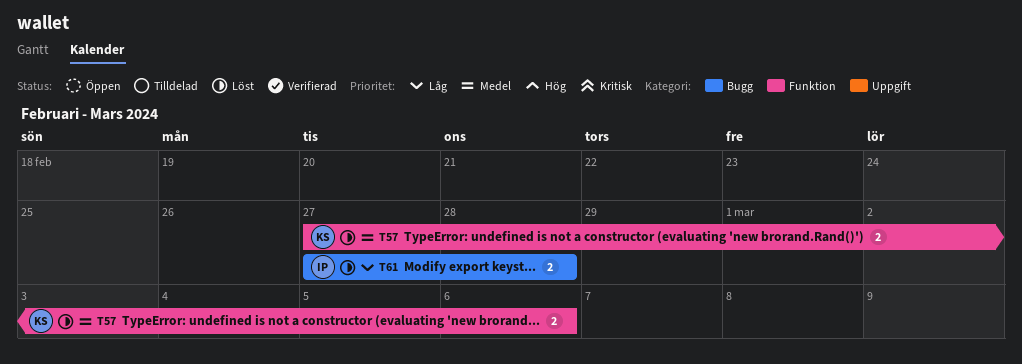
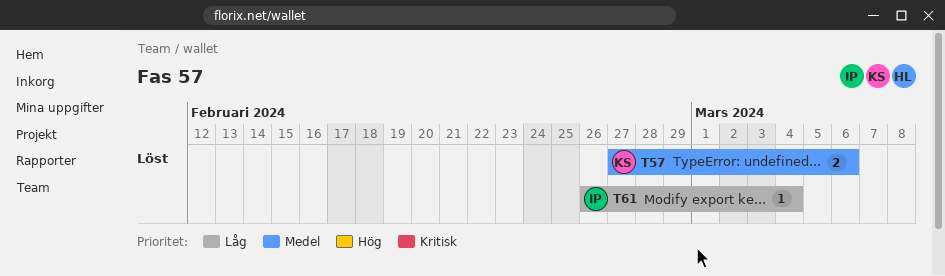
T61, estimate: 2 -> 1
T61, start: Feb 27 -> Feb 26
T61, due: Feb 28 -> Mar 4

